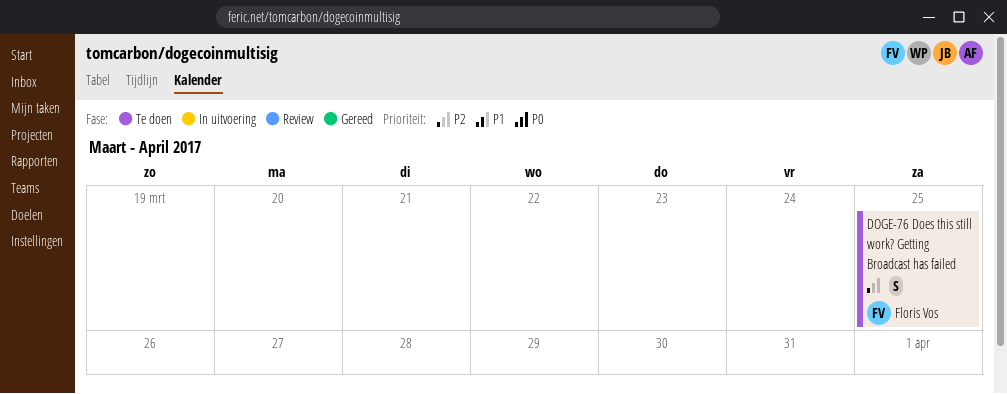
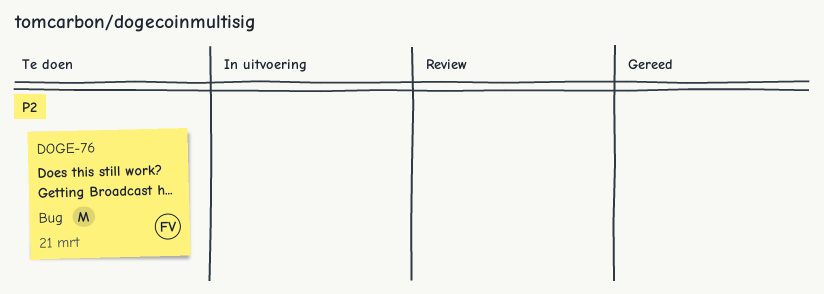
DOGE-76, estimate: S -> M
DOGE-76, due: Mar 25 -> Mar 21

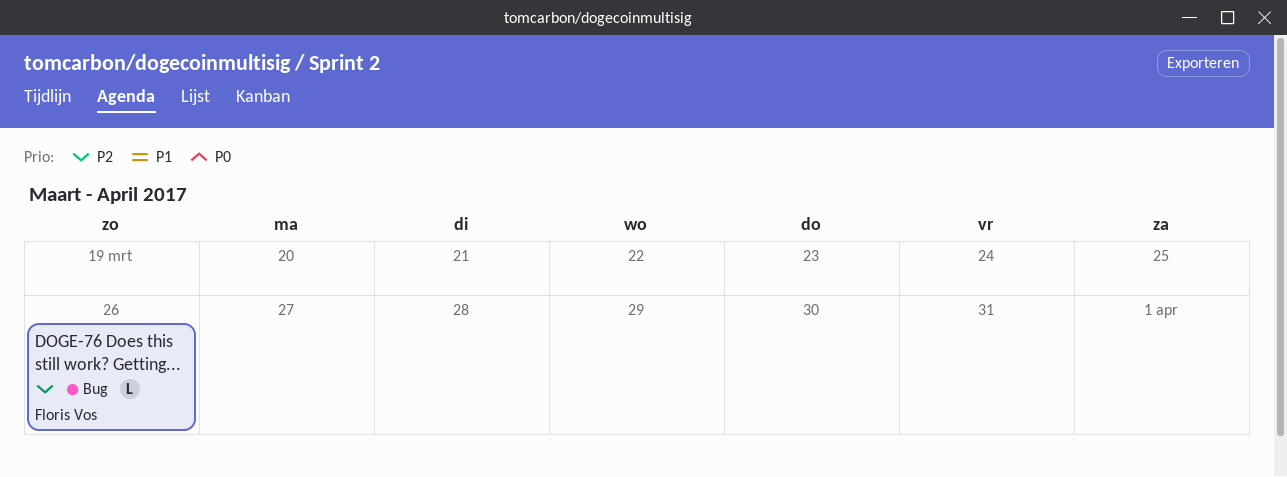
DOGE-76, estimate: M -> L
DOGE-76, due: Mar 21 -> Mar 26

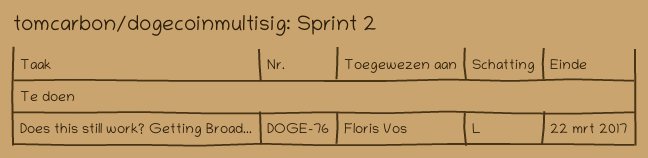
DOGE-76, due: Mar 26 -> Mar 22

